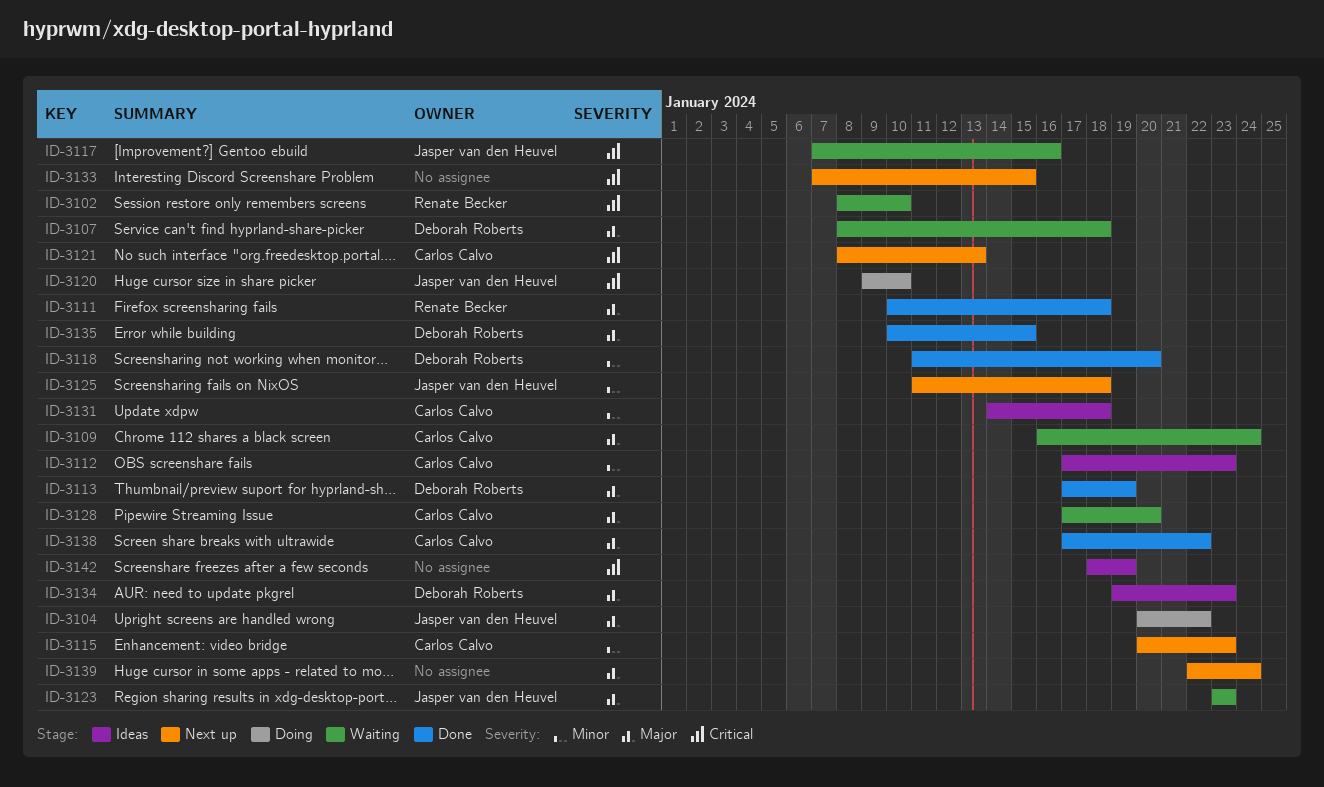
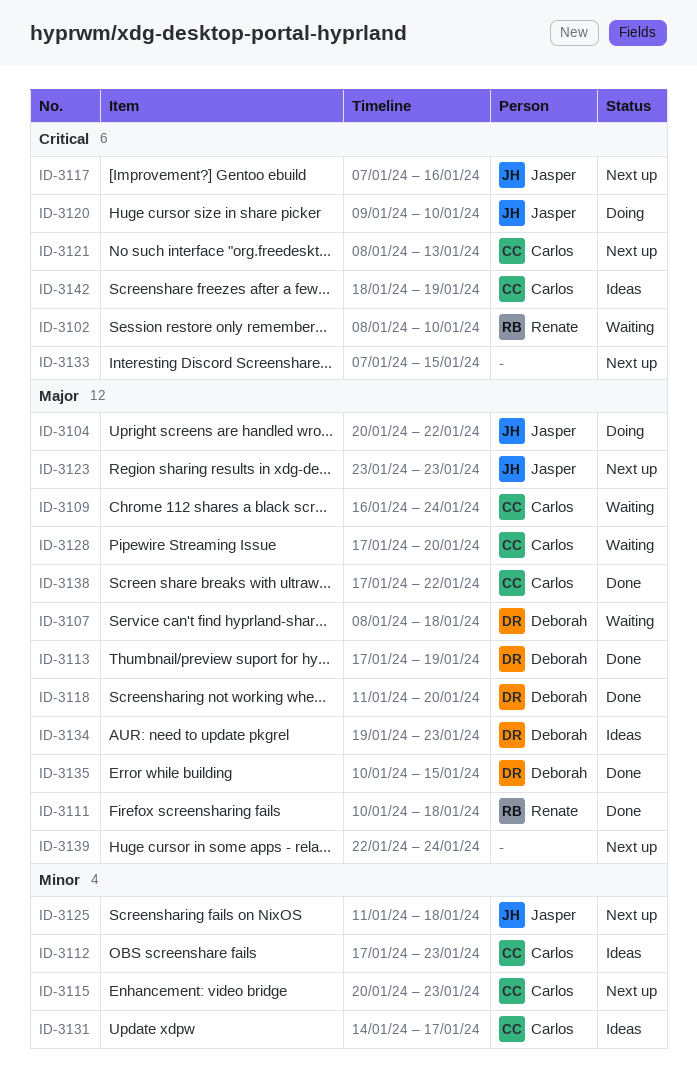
ID-3117, status: Waiting -> Next up
ID-3118, priority: Minor -> Major
ID-3123, status: Waiting -> Next up
ID-3131, due: Jan 18 -> Jan 17
ID-3142, owner: none -> Carlos Calvo

